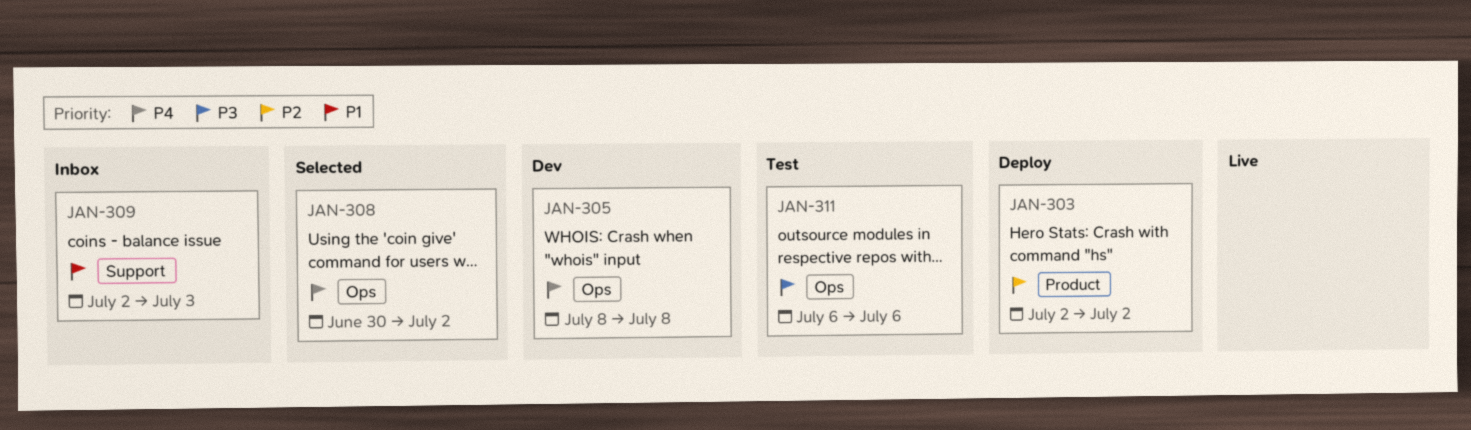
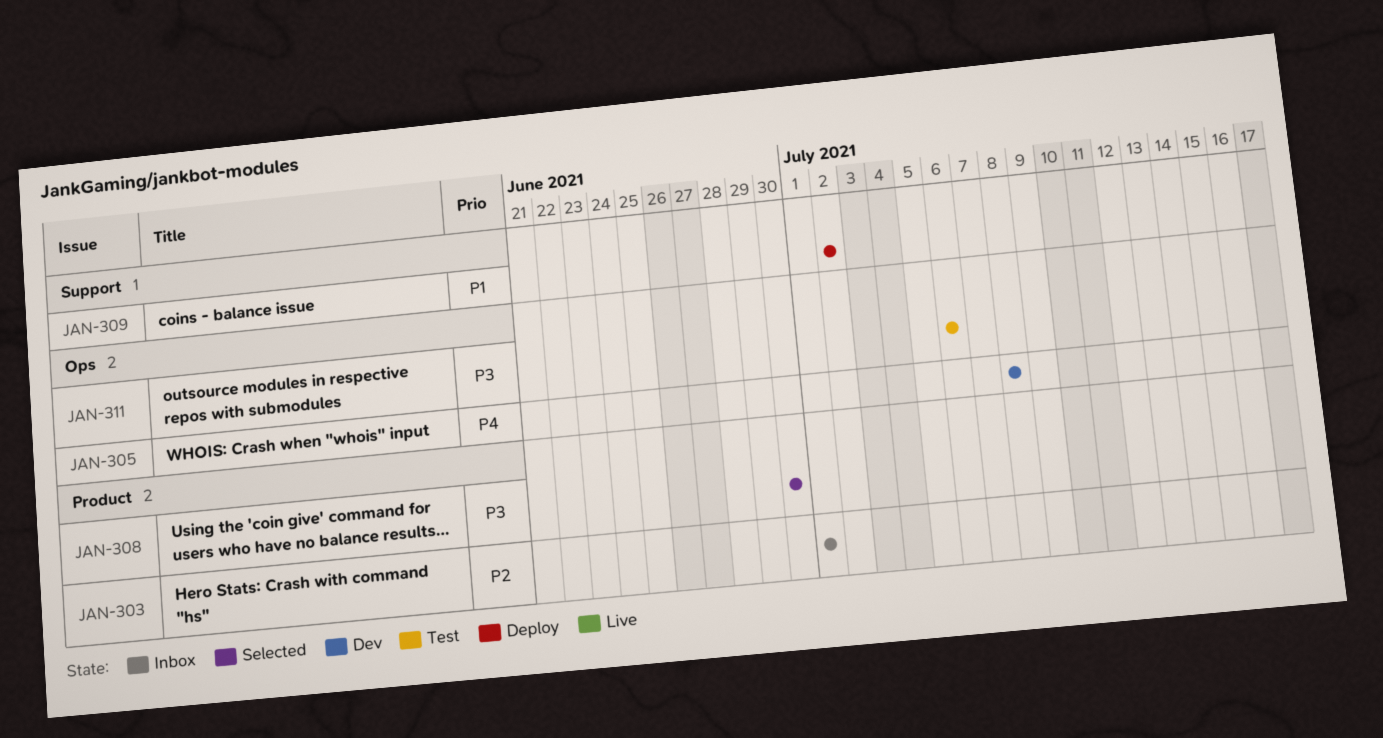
JAN-303, status: Deploy -> Inbox
JAN-303, start: Jul 2 -> Jul 1
JAN-303, due: Jul 2 -> Jul 1
JAN-308, priority: P4 -> P3
JAN-308, label: Ops -> Product
JAN-308, due: Jul 2 -> Jun 30
JAN-309, status: Inbox -> Deploy
JAN-309, due: Jul 3 -> Jul 2

